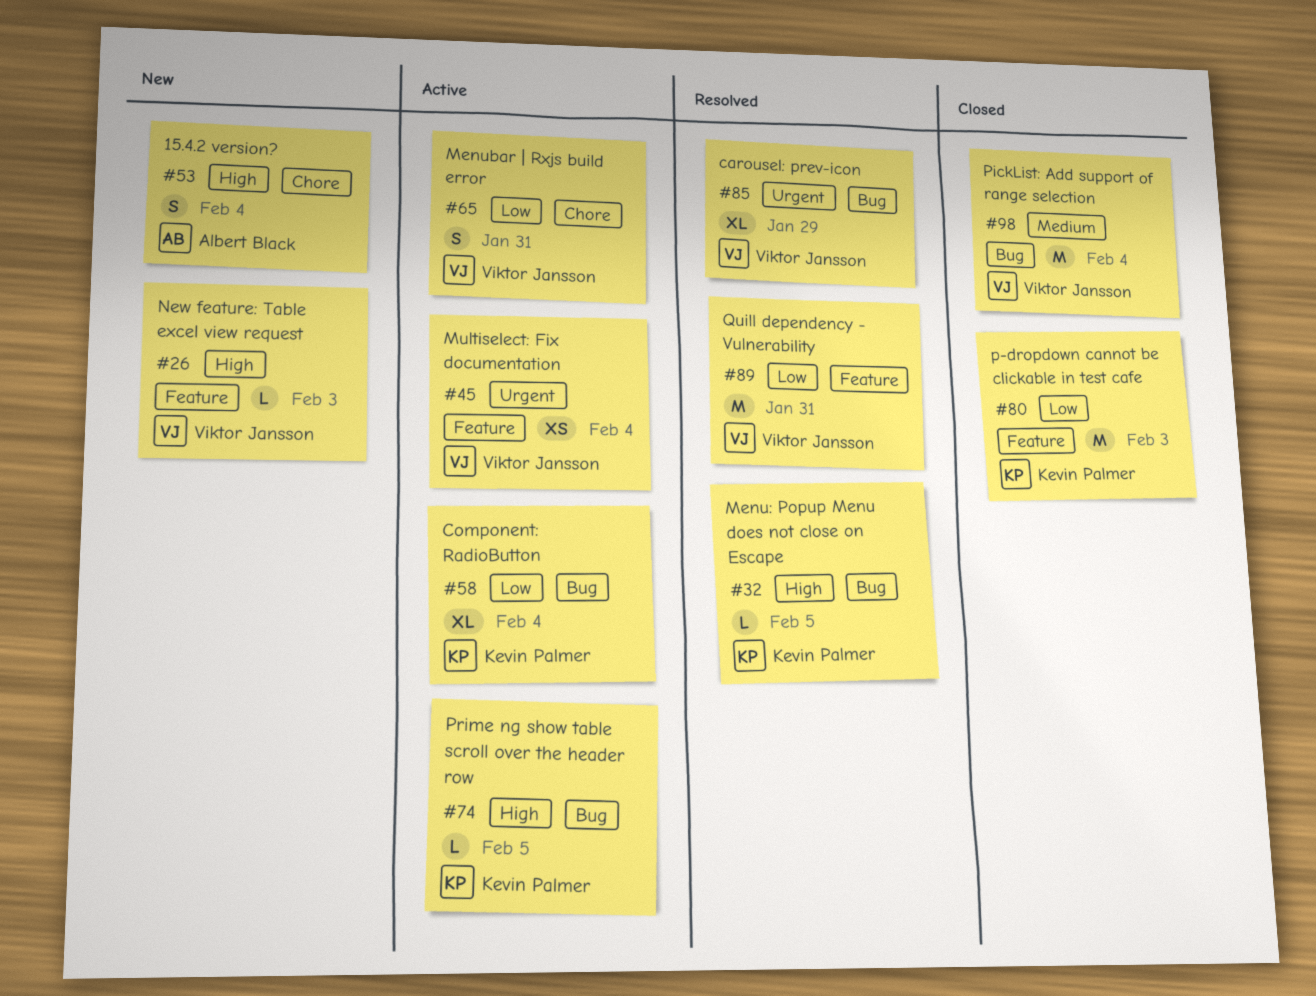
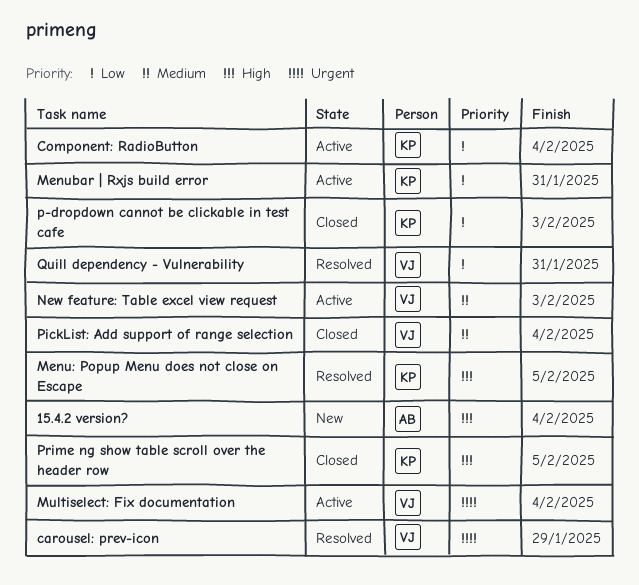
Menubar | Rxjs build error, owner: Viktor Jansson -> Kevin Palmer
New feature: Table excel view request, status: New -> Active
New feature: Table excel view request, priority: High -> Medium
Prime ng show table scroll over the header row, status: Active -> Closed

